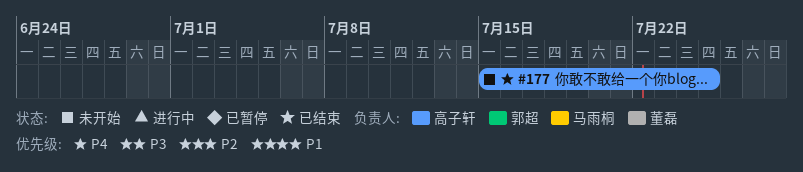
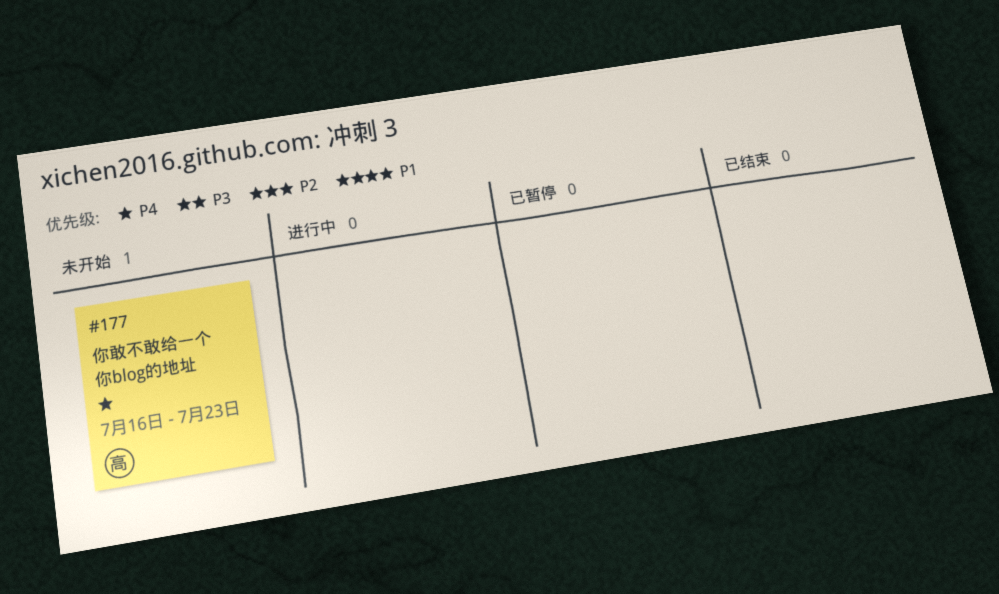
#177, start: Jul 15 -> Jul 16
#177, due: Jul 25 -> Jul 23

